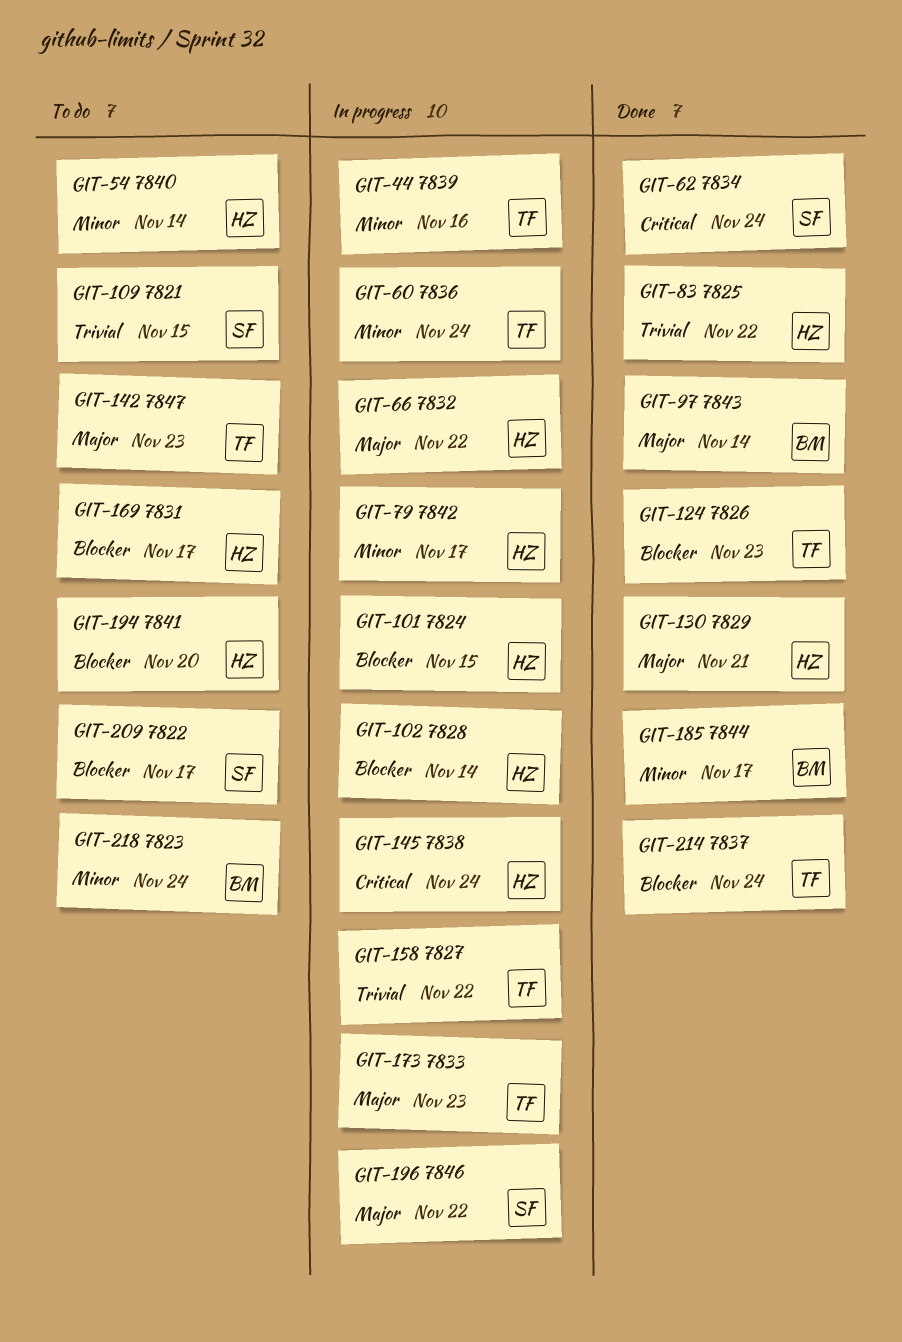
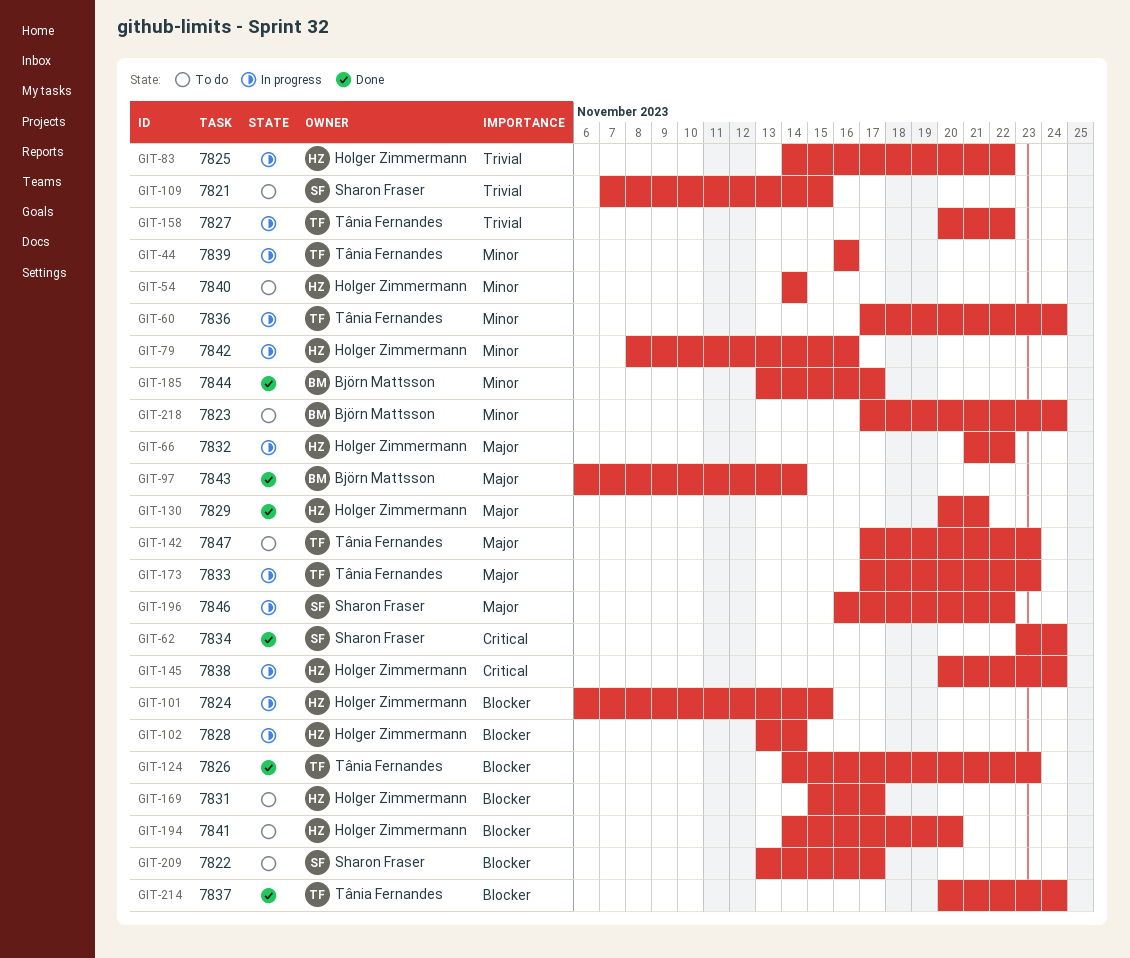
GIT-79, due: Nov 17 -> Nov 16
GIT-83, status: Done -> In progress

